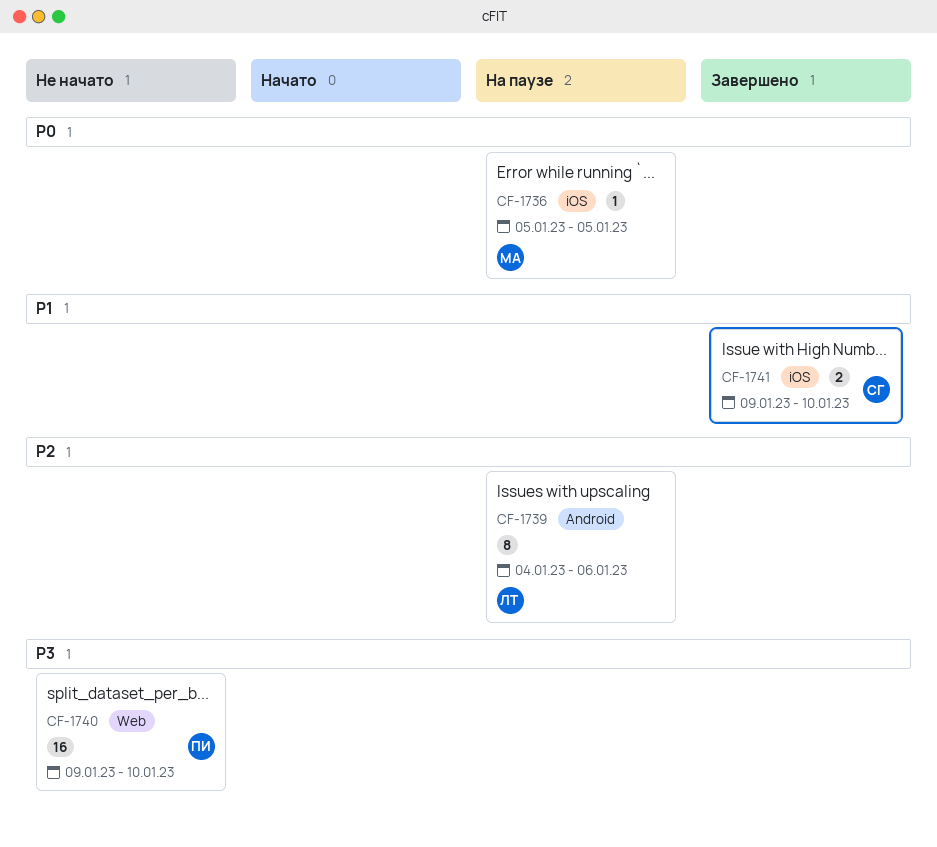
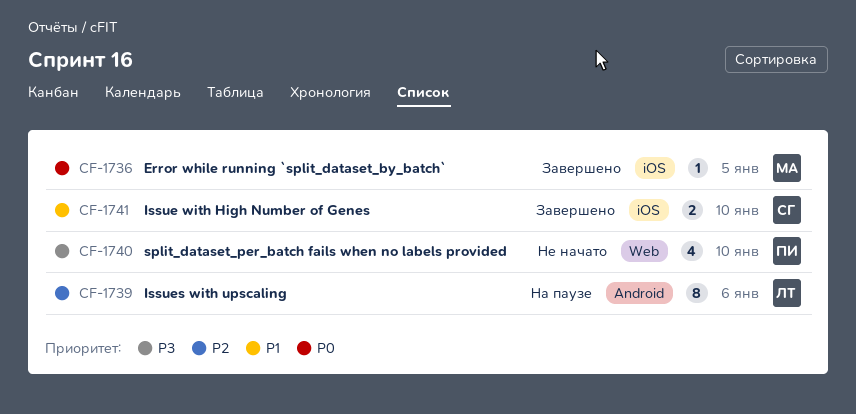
CF-1736, status: На паузе -> Завершено
CF-1740, estimate: 16 -> 4

